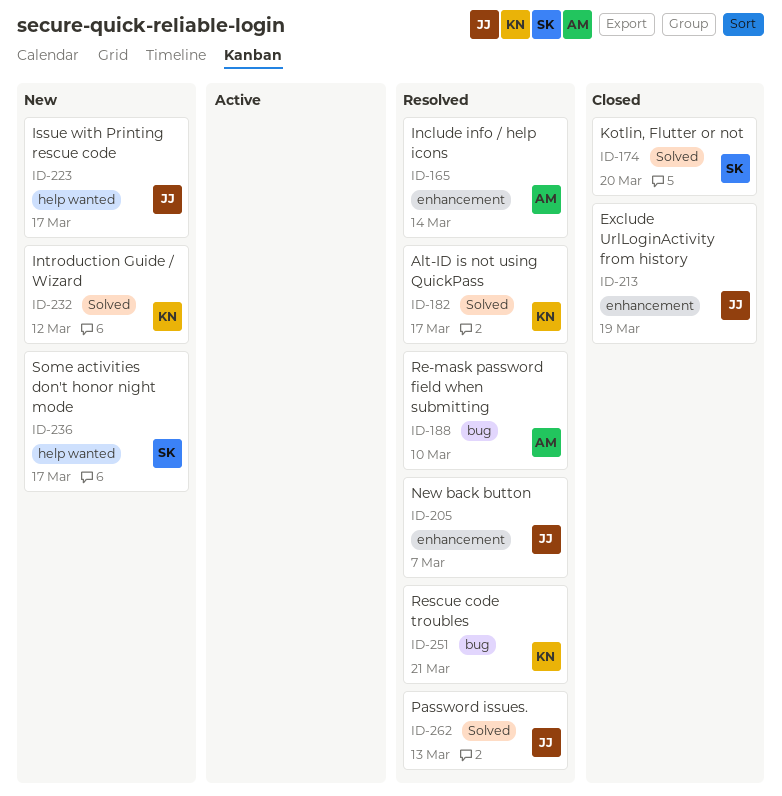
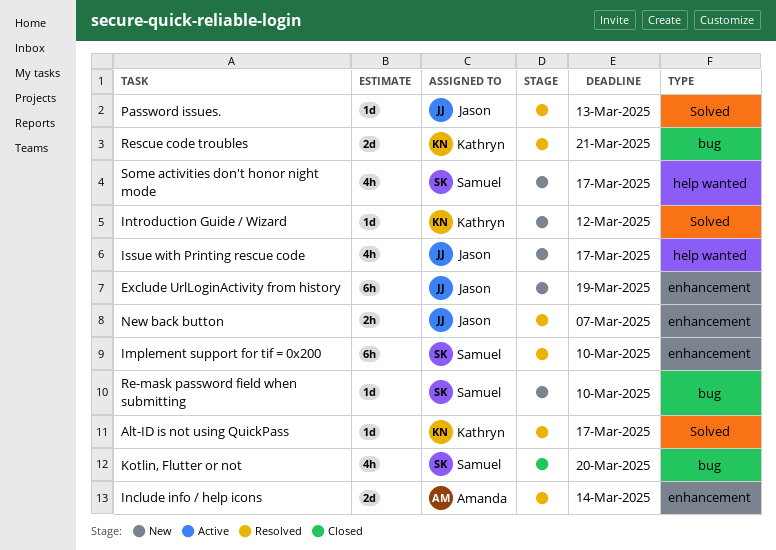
Exclude UrlLoginActivity from history, status: Closed -> New
Implement support for tif = 0x200: none -> present
Kotlin, Flutter or not, label: Solved -> bug
Re-mask password field when submitting, status: Resolved -> New
Re-mask password field when submitting, owner: Amanda -> Samuel

